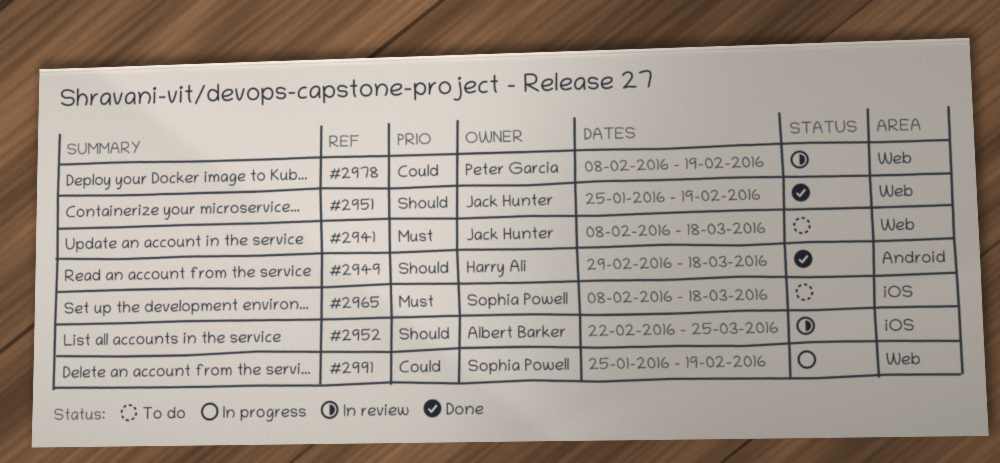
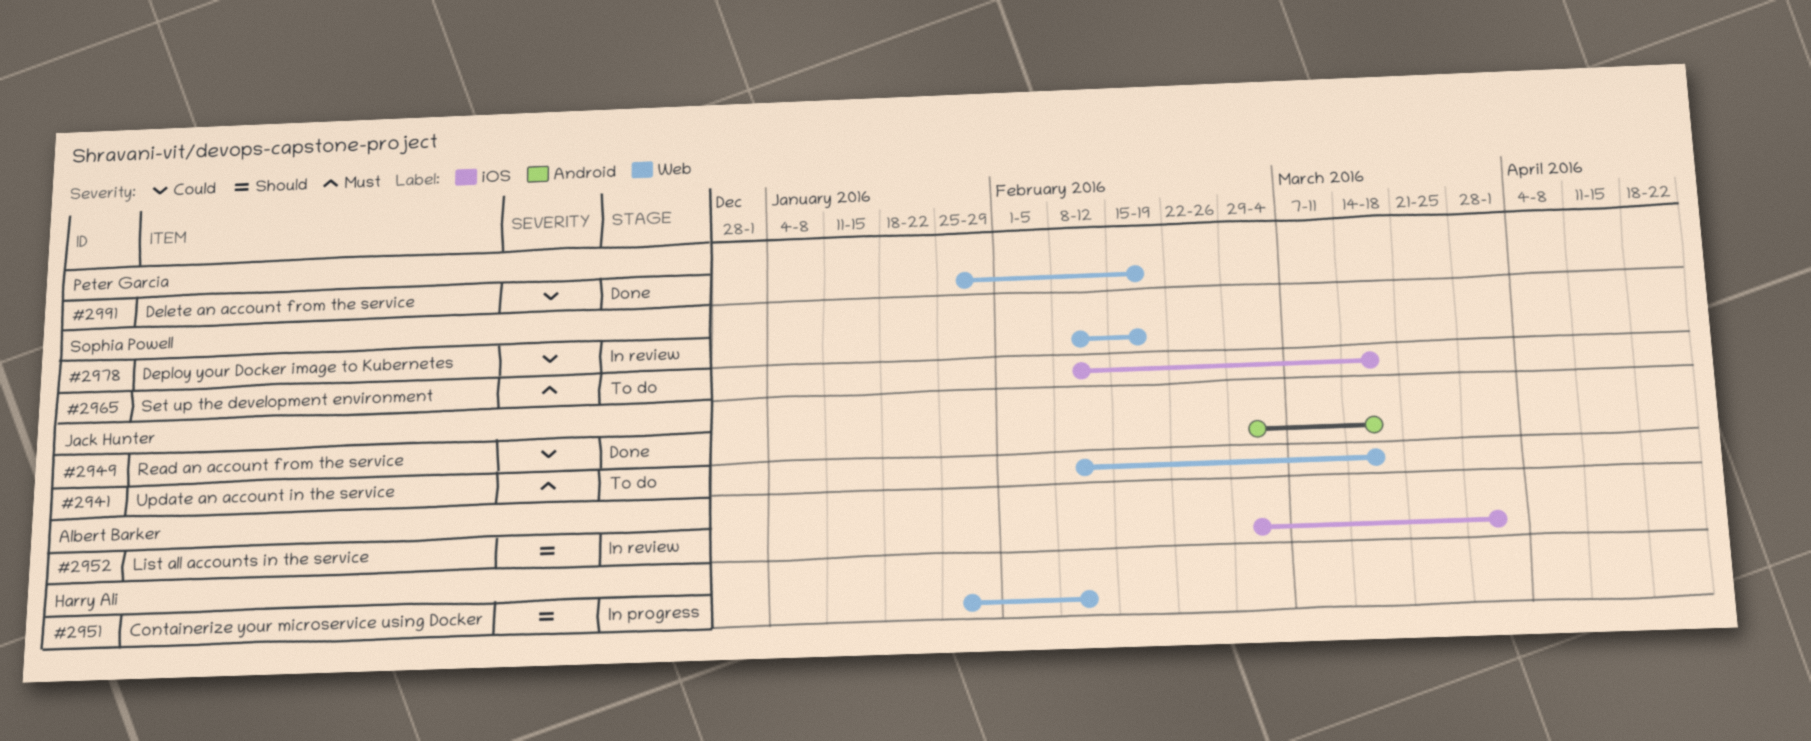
#2949, owner: Harry Ali -> Jack Hunter
#2949, priority: Should -> Could
#2951, status: Done -> In progress
#2951, owner: Jack Hunter -> Harry Ali
#2951, due: Feb 19 -> Feb 12
#2952, start: Feb 22 -> Feb 29
#2952, due: Mar 25 -> Apr 1
#2978, owner: Peter Garcia -> Sophia Powell
#2991, status: In progress -> Done
#2991, owner: Sophia Powell -> Peter Garcia

